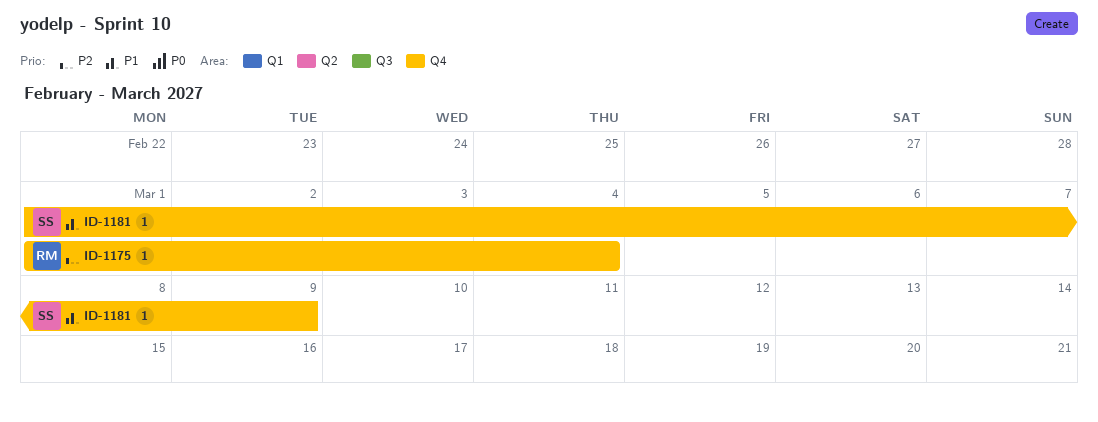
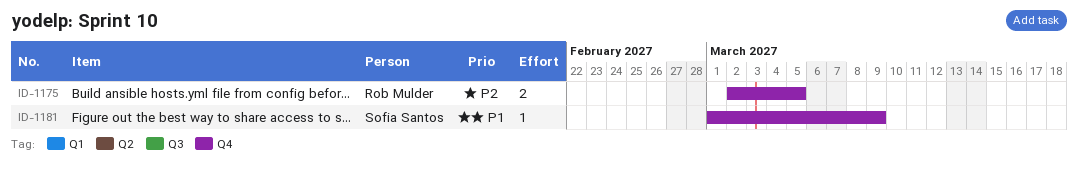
ID-1175, estimate: 1 -> 2
ID-1175, start: Mar 1 -> Mar 2
ID-1175, due: Mar 4 -> Mar 5

